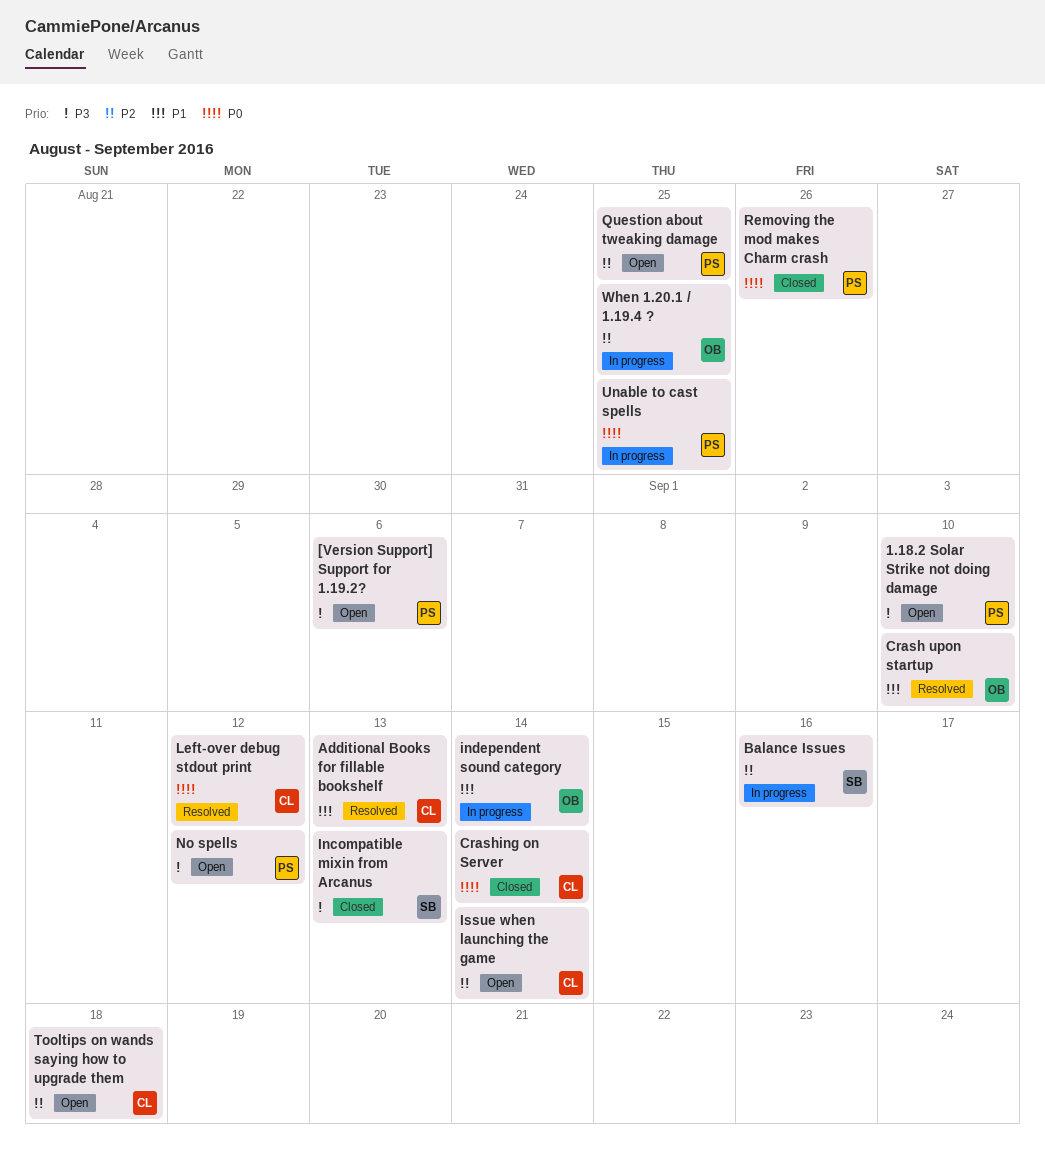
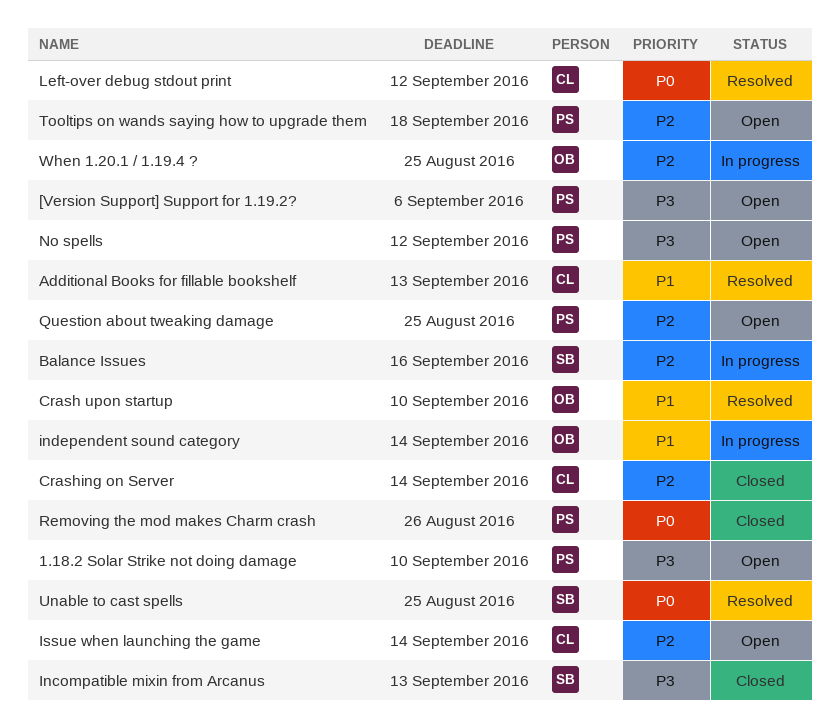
Crashing on Server, priority: P0 -> P2
Tooltips on wands saying how to upgrade them, owner: CL -> PS
Unable to cast spells, status: In progress -> Resolved
Unable to cast spells, owner: PS -> SB

